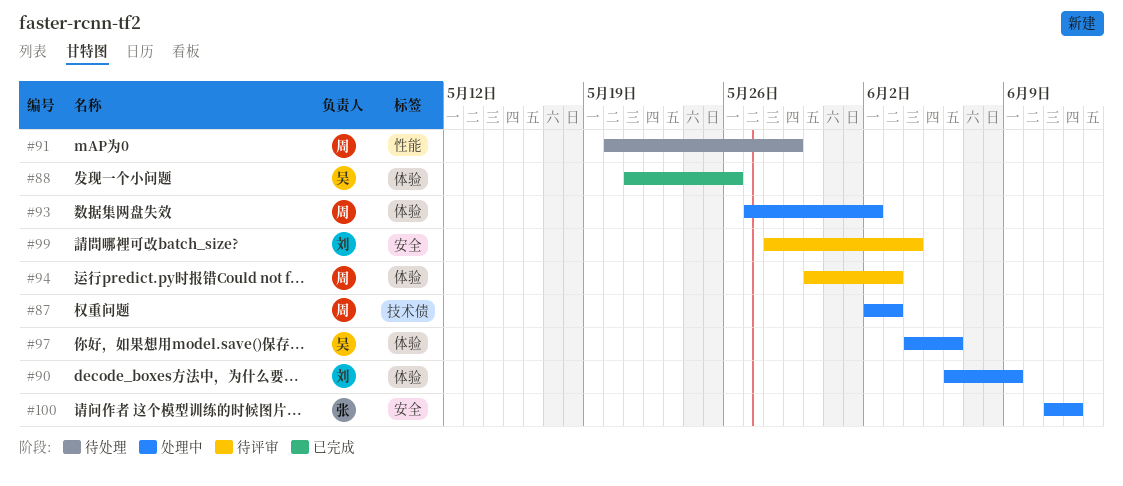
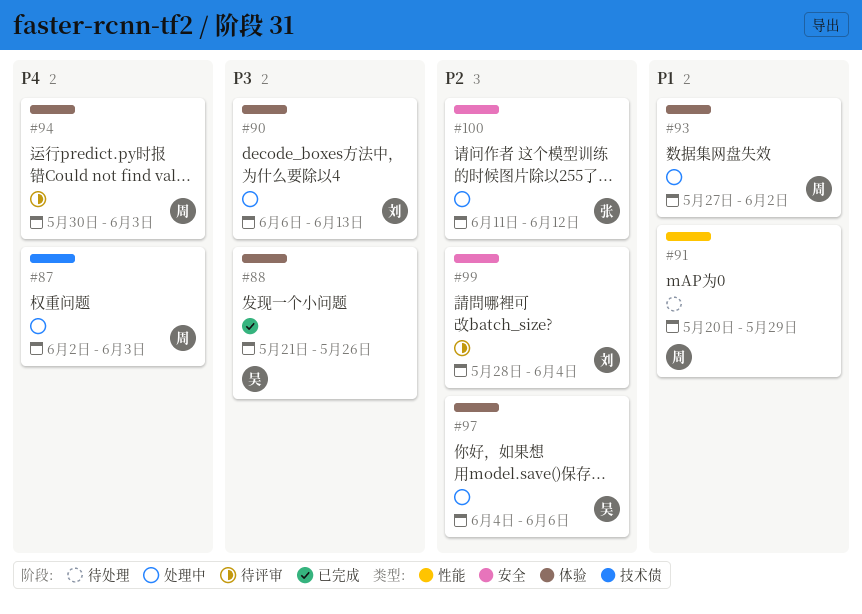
#90, due: Jun 9 -> Jun 13

